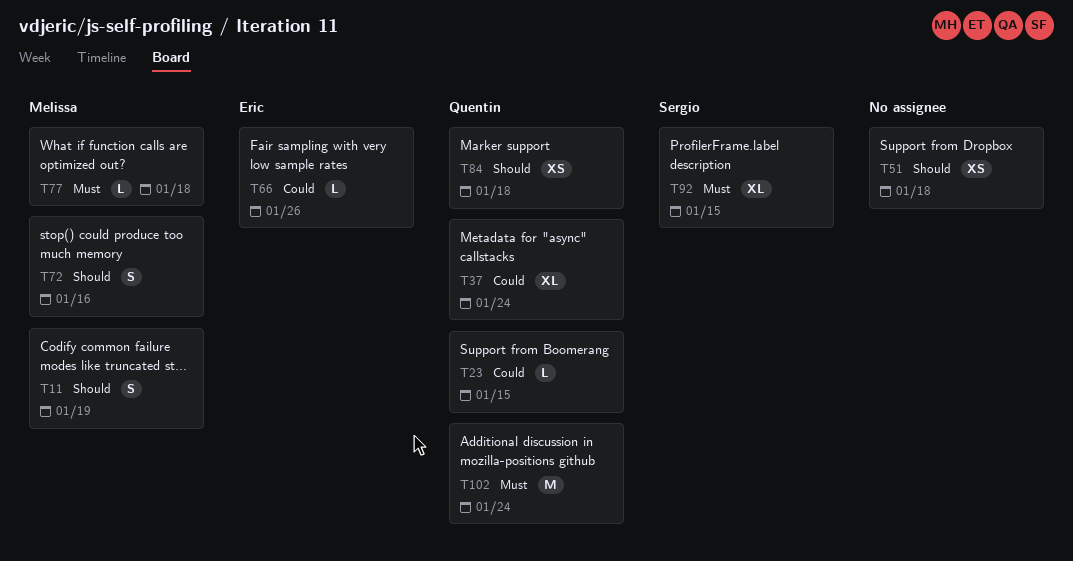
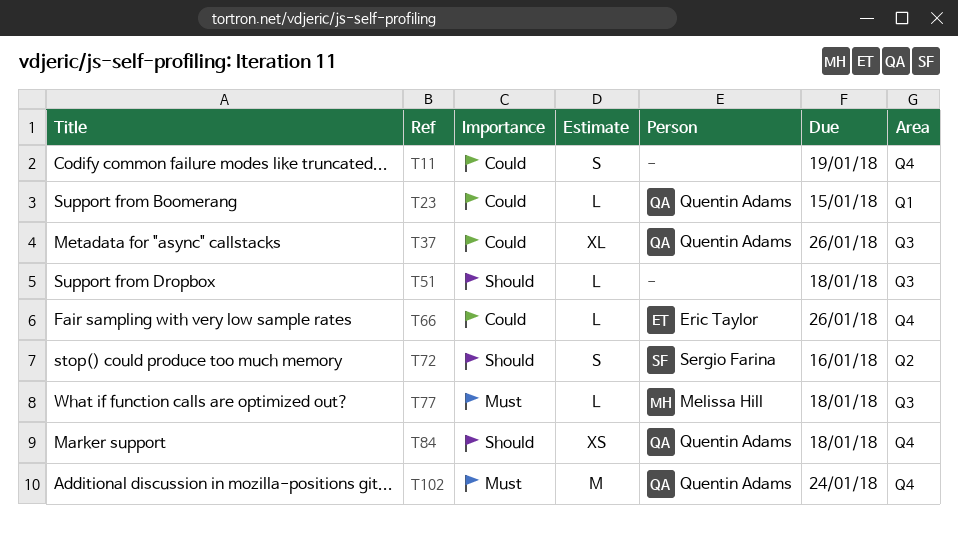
T11, owner: Melissa Hill -> none
T11, priority: Should -> Could
T37, due: Jan 24 -> Jan 26
T51, estimate: XS -> L
T72, owner: Melissa Hill -> Sergio Farina
T92: present -> none

